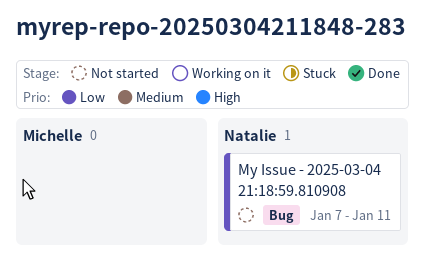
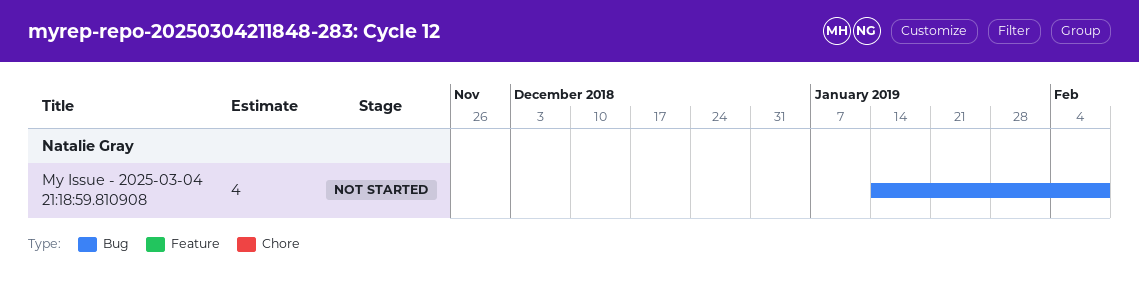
My Issue - 2025-03-04 21:18:59.810908, start: Jan 7 -> Jan 14
My Issue - 2025-03-04 21:18:59.810908, due: Jan 11 -> Feb 8

